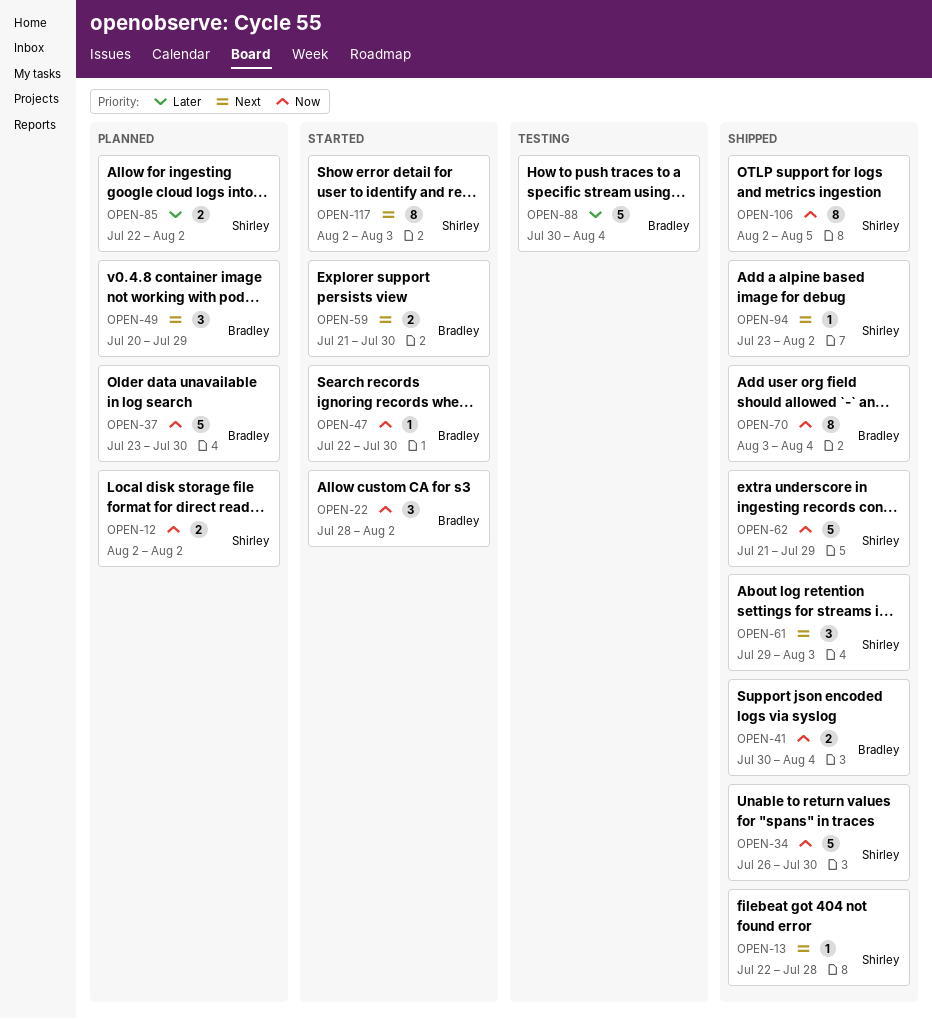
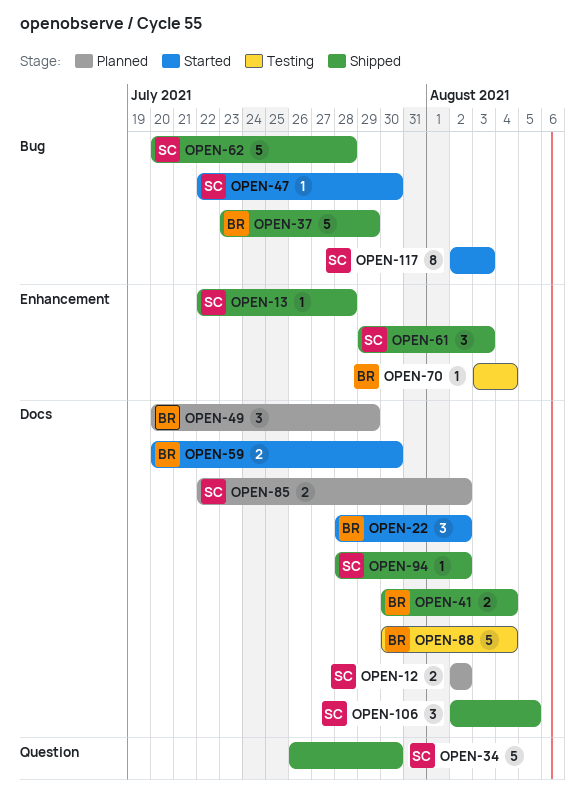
OPEN-37, status: Planned -> Shipped
OPEN-37, due: Jul 30 -> Jul 29
OPEN-47, owner: Bradley -> Shirley
OPEN-59, start: Jul 21 -> Jul 20
OPEN-62, start: Jul 21 -> Jul 20
OPEN-62, due: Jul 29 -> Jul 28
OPEN-70, status: Shipped -> Testing
OPEN-70, estimate: 8 -> 1
OPEN-94, start: Jul 23 -> Jul 28
OPEN-106, estimate: 8 -> 3

